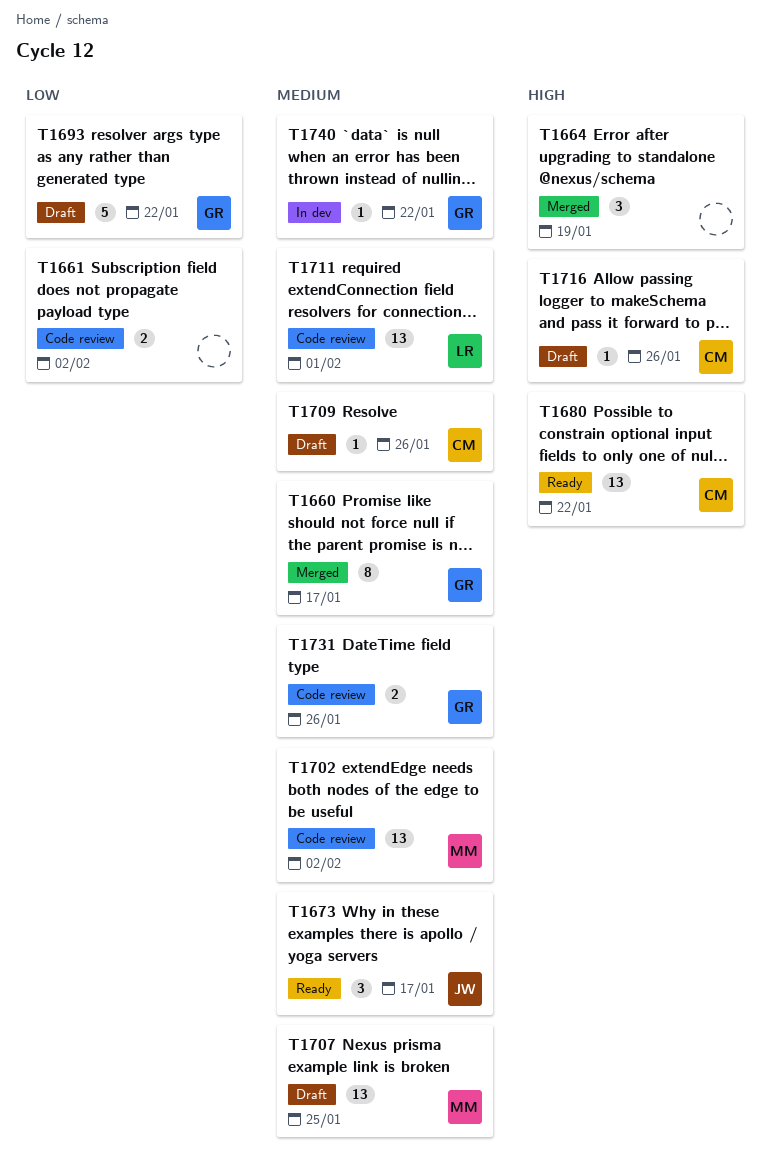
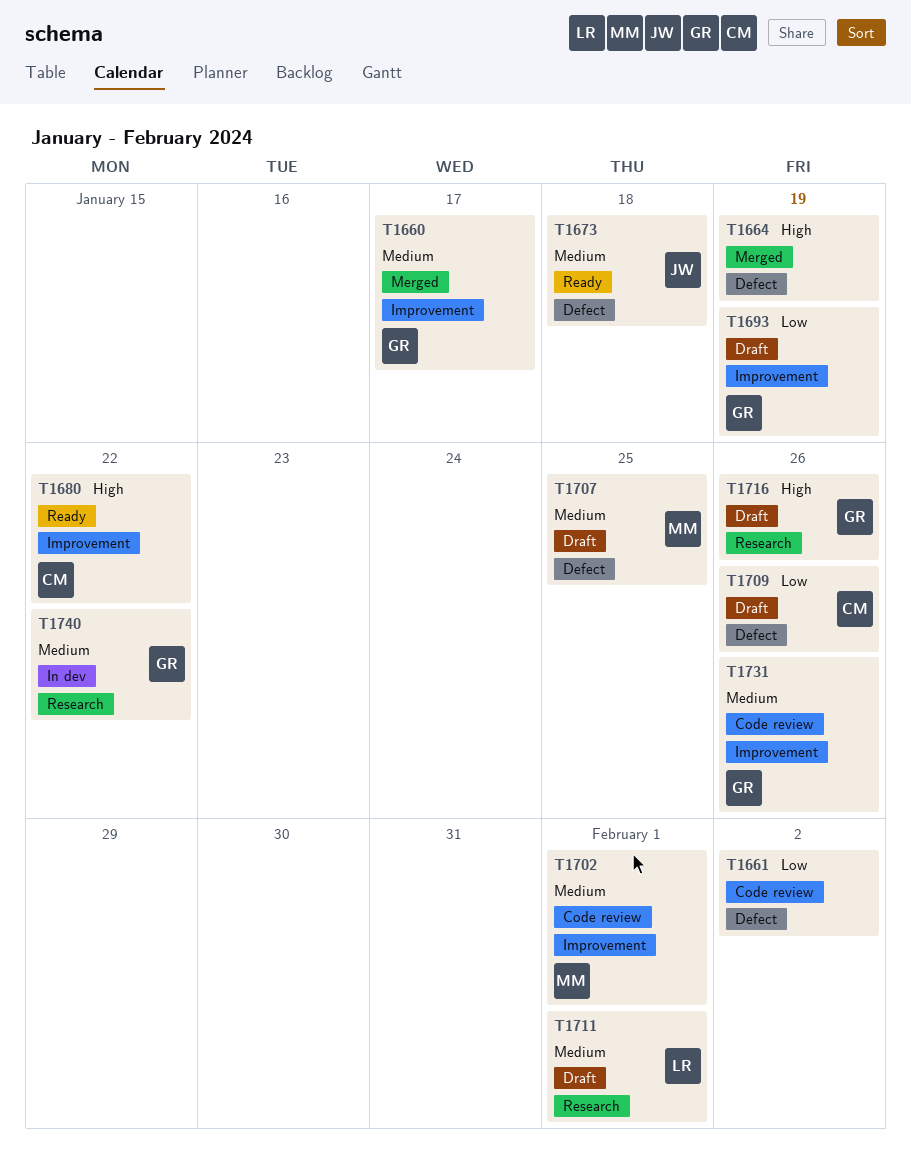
T1673, due: Jan 17 -> Jan 18
T1693, due: Jan 22 -> Jan 19
T1702, due: Feb 2 -> Feb 1
T1709, priority: Medium -> Low
T1711, status: Code review -> Draft
T1716, owner: CM -> GR

